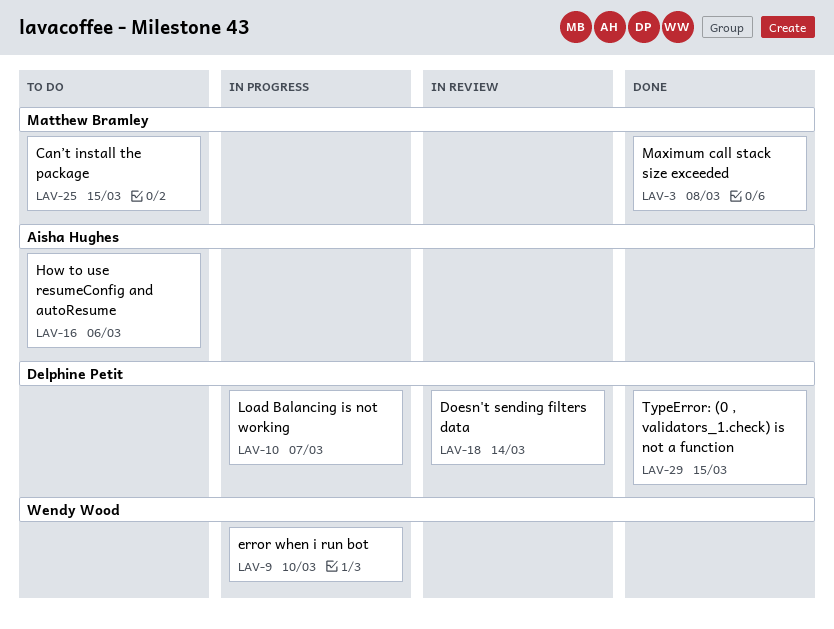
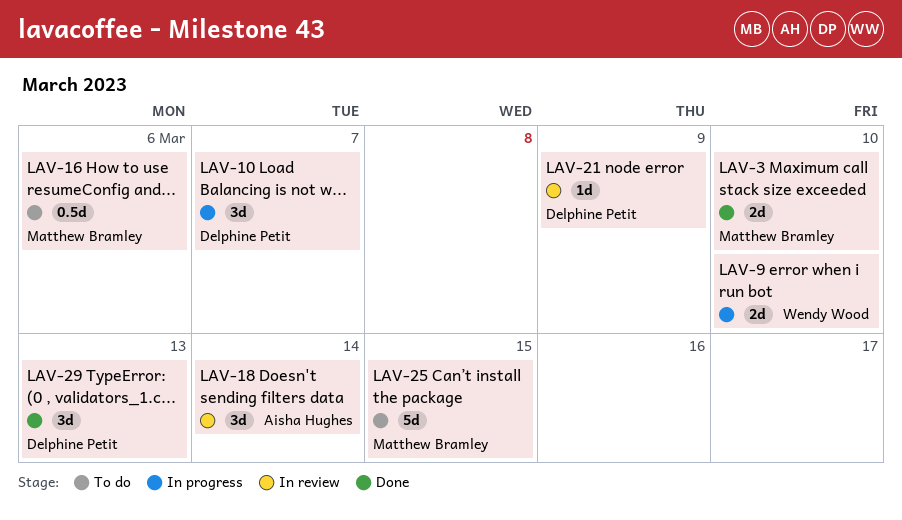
LAV-3, due: Mar 8 -> Mar 10
LAV-16, owner: Aisha Hughes -> Matthew Bramley
LAV-18, owner: Delphine Petit -> Aisha Hughes
LAV-21: none -> present
LAV-29, due: Mar 15 -> Mar 13

